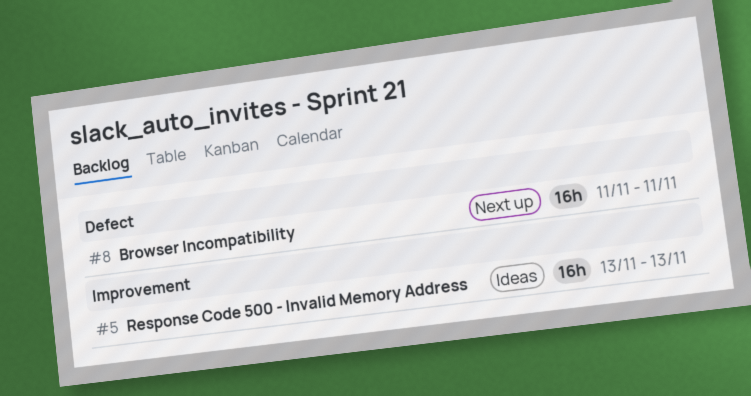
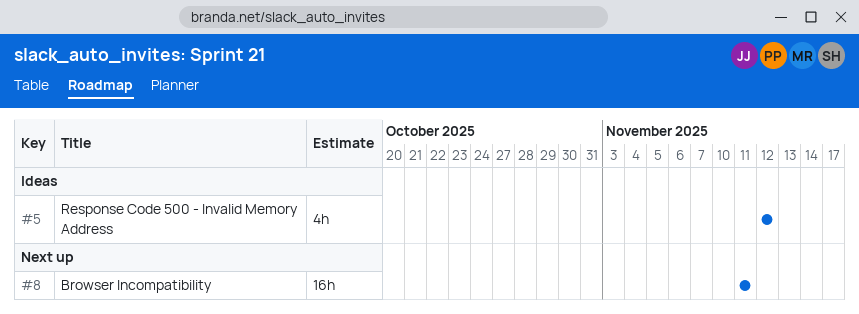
#5, estimate: 16h -> 4h
#5, start: Nov 13 -> Nov 12
#5, due: Nov 13 -> Nov 12

